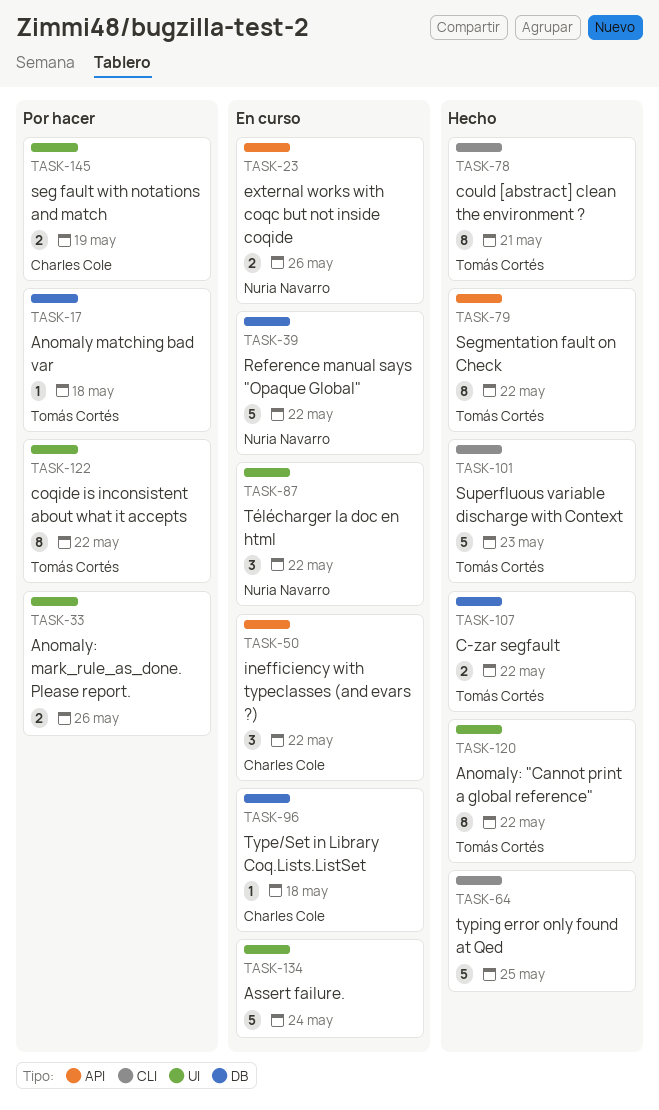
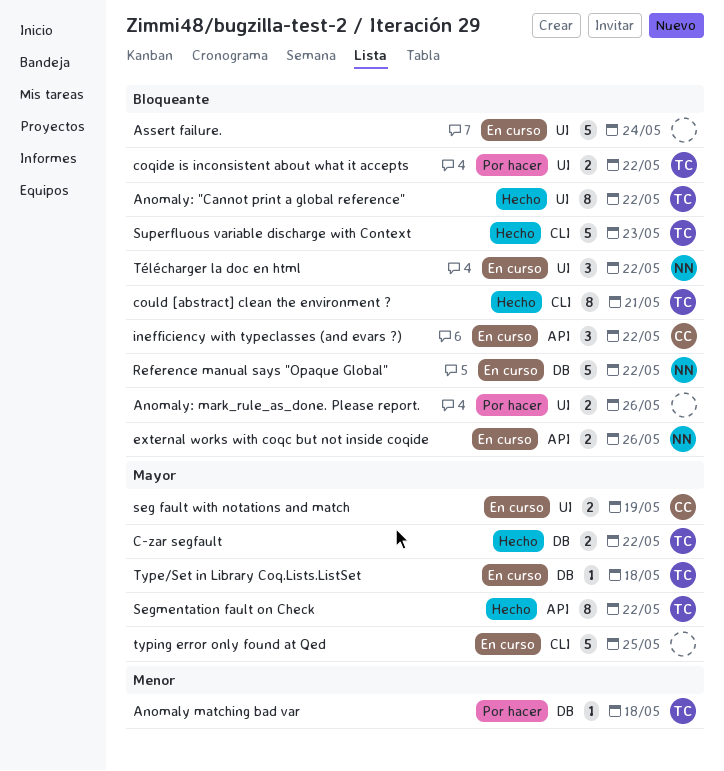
coqide is inconsistent about what it accepts, estimate: 8 -> 2
seg fault with notations and match, status: Por hacer -> En curso
Type/Set in Library Coq.Lists.ListSet, owner: Charles Cole -> Tomás Cortés
typing error only found at Qed, status: Hecho -> En curso

